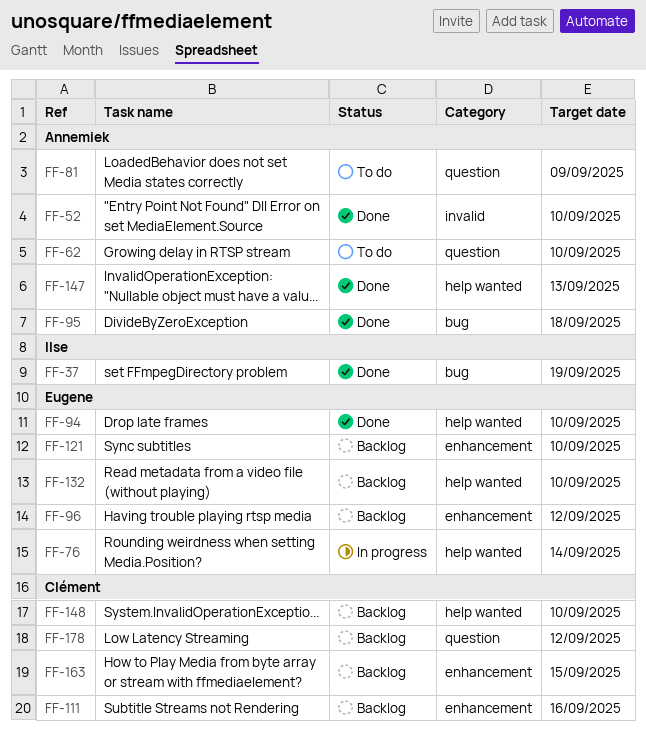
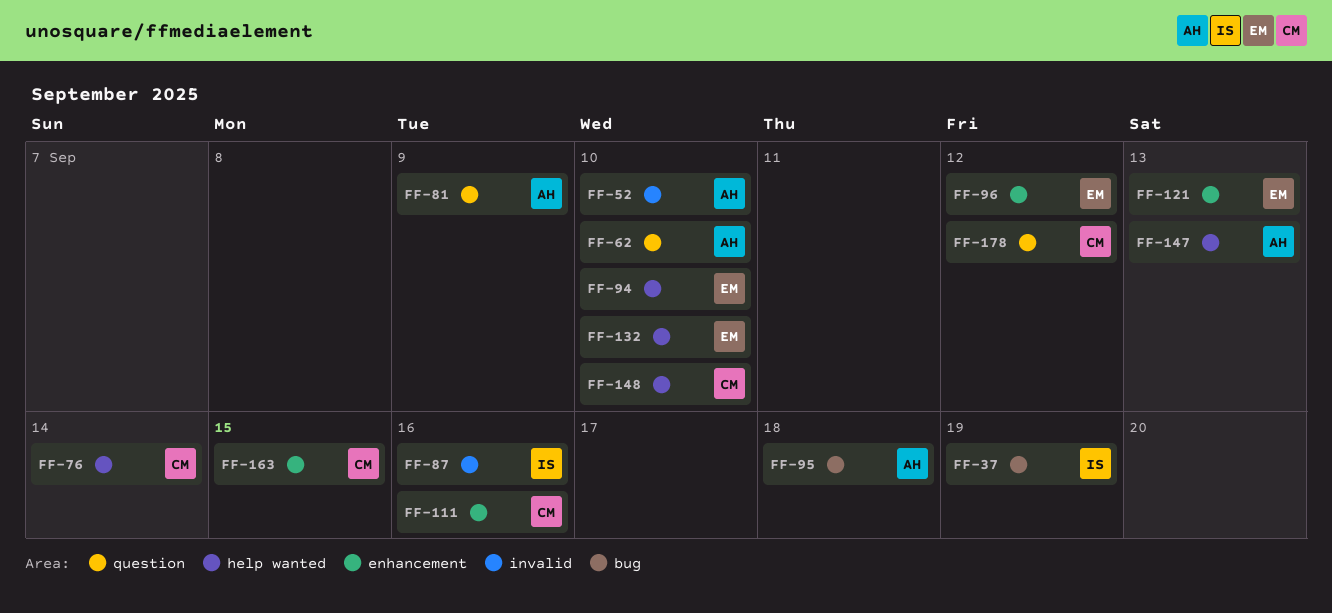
FF-76, owner: Eugene -> Clément
FF-87: none -> present
FF-121, due: Sep 10 -> Sep 13

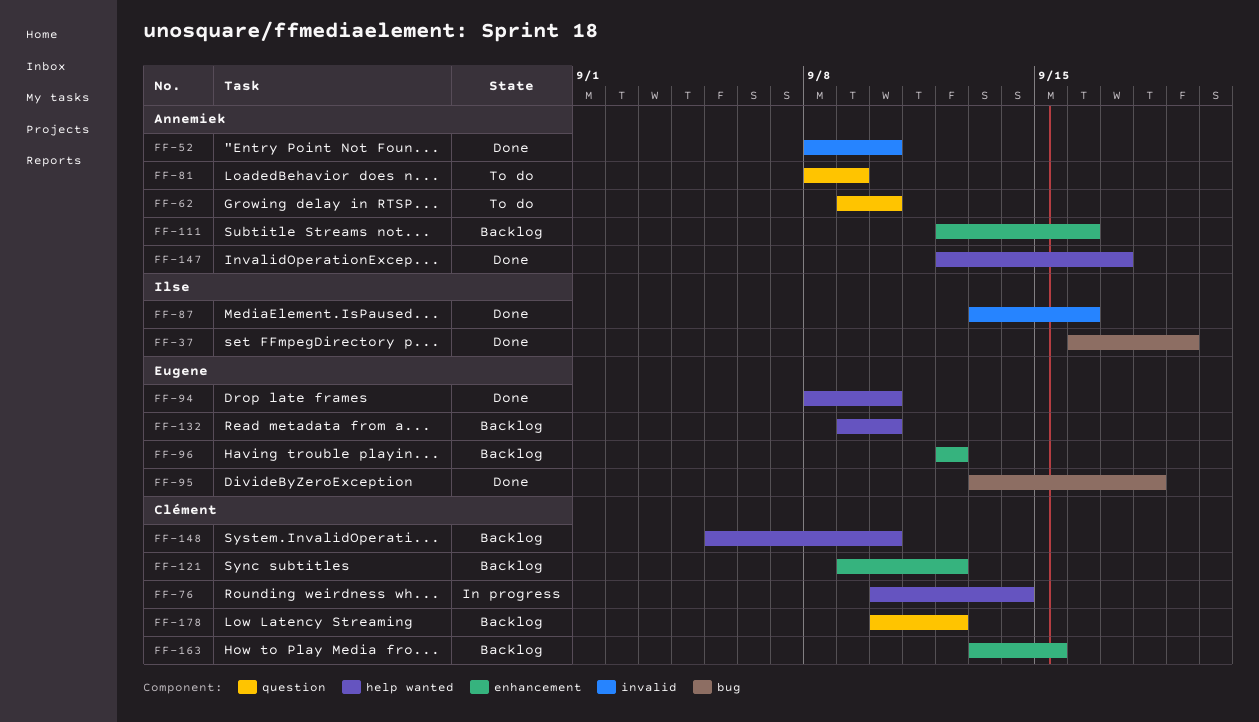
FF-95, owner: Annemiek -> Eugene
FF-111, owner: Clément -> Annemiek
FF-121, owner: Eugene -> Clément
FF-121, due: Sep 13 -> Sep 12
FF-147, due: Sep 13 -> Sep 17

